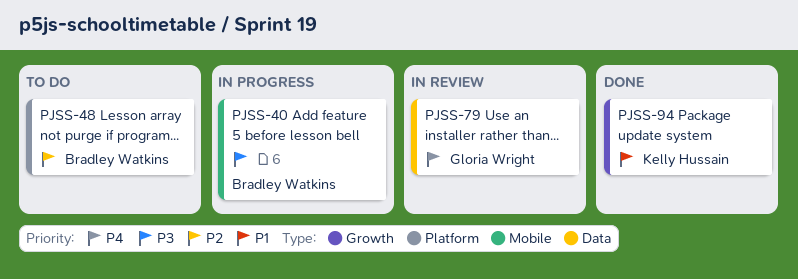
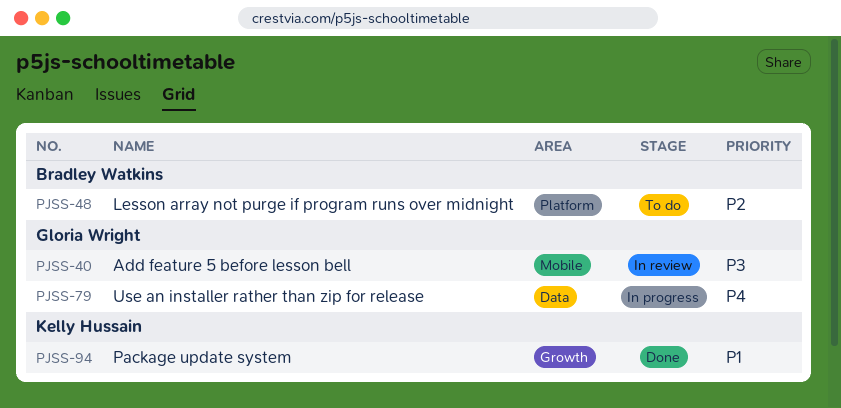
PJSS-40, status: In progress -> In review
PJSS-40, owner: Bradley Watkins -> Gloria Wright
PJSS-79, status: In review -> In progress

